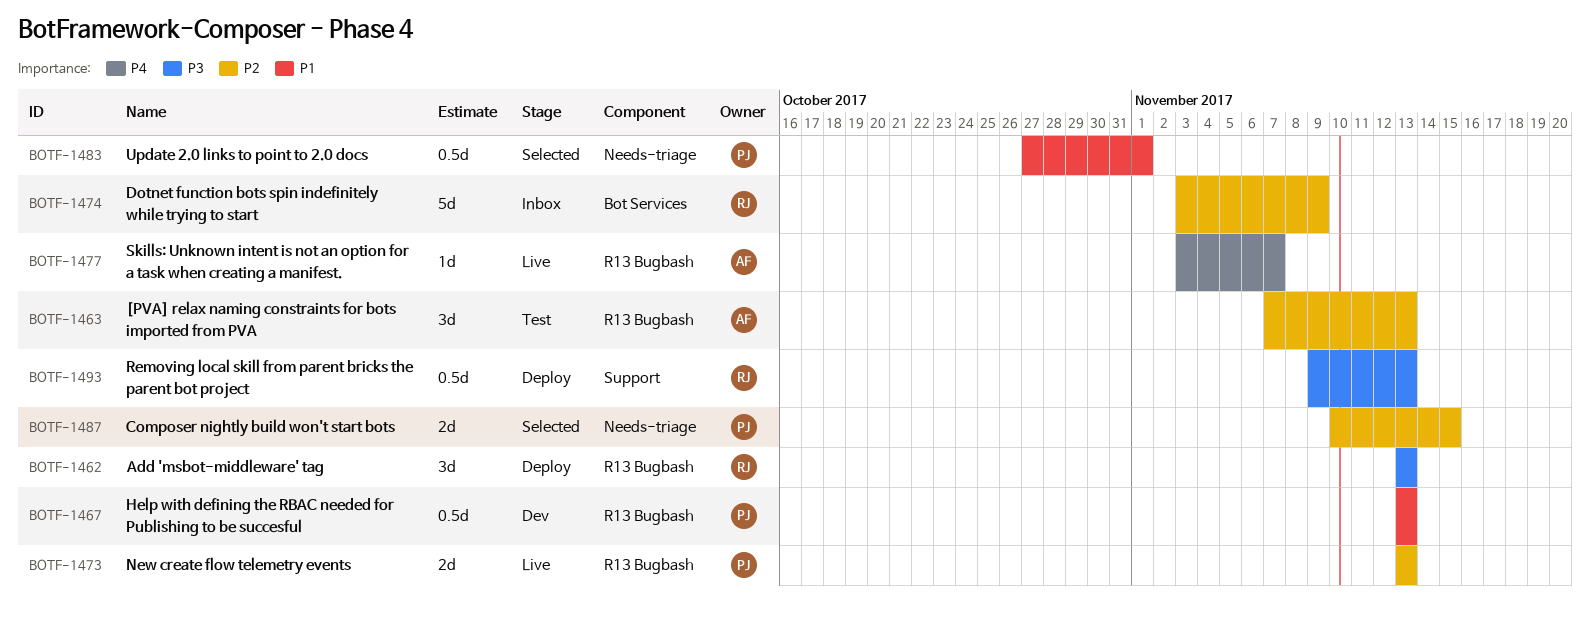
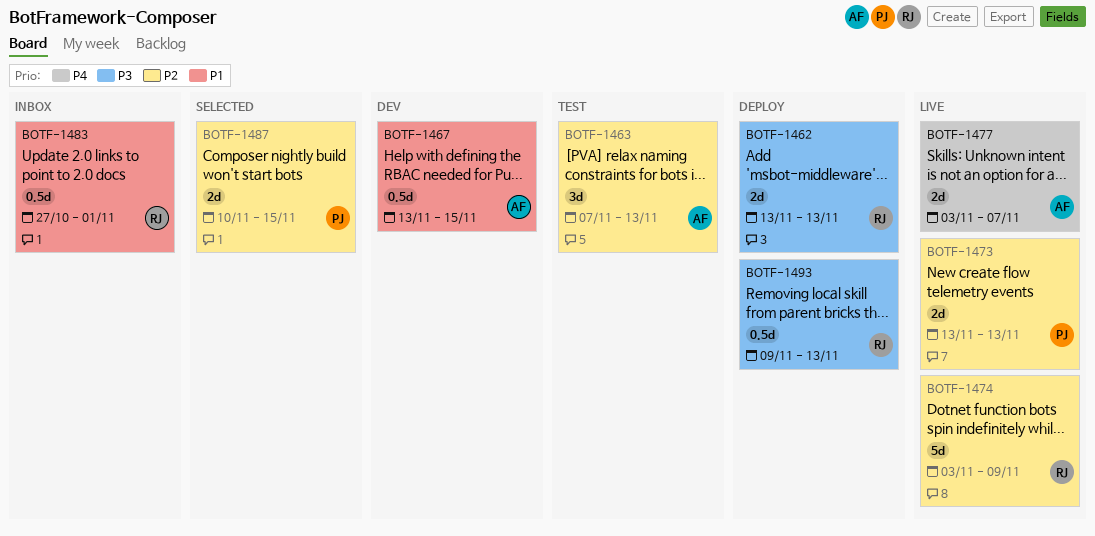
BOTF-1462, estimate: 3d -> 2d
BOTF-1467, owner: PJ -> AF
BOTF-1467, due: Nov 13 -> Nov 15
BOTF-1474, status: Inbox -> Live
BOTF-1477, estimate: 1d -> 2d
BOTF-1483, status: Selected -> Inbox
BOTF-1483, owner: PJ -> RJ

